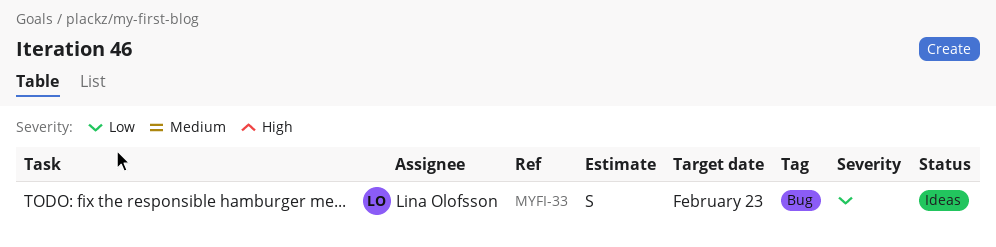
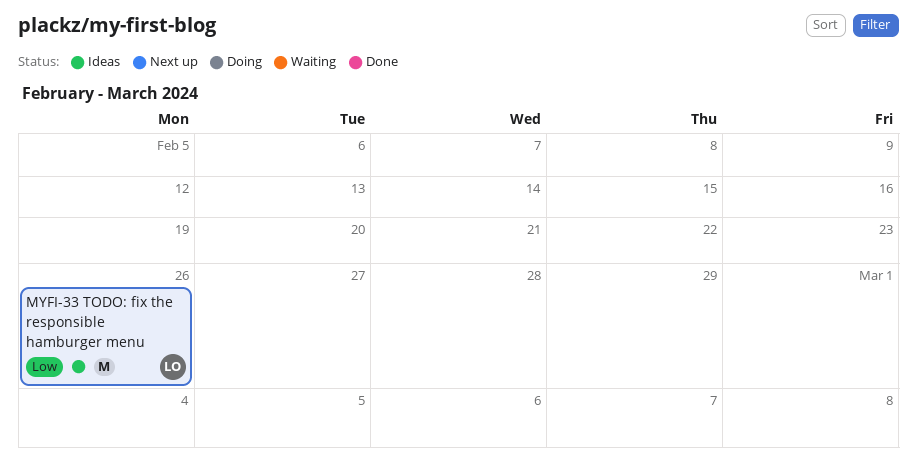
MYFI-33, estimate: S -> M
MYFI-33, due: Feb 23 -> Feb 26

